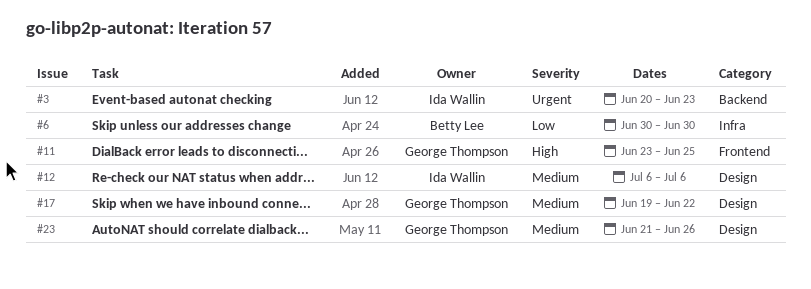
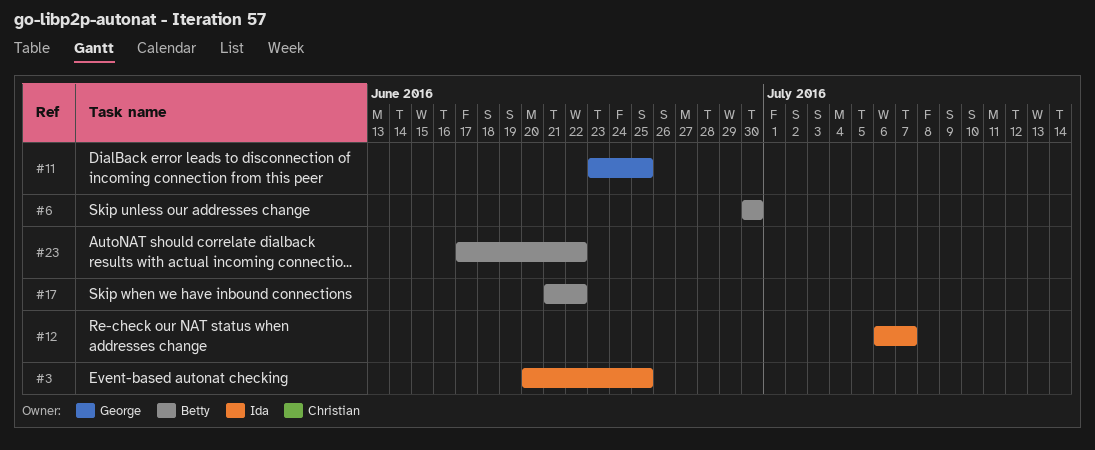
#3, due: Jun 23 -> Jun 25
#12, due: Jul 6 -> Jul 7
#17, owner: George Thompson -> Betty Lee
#17, start: Jun 19 -> Jun 21
#23, owner: George Thompson -> Betty Lee
#23, start: Jun 21 -> Jun 17
#23, due: Jun 26 -> Jun 22

